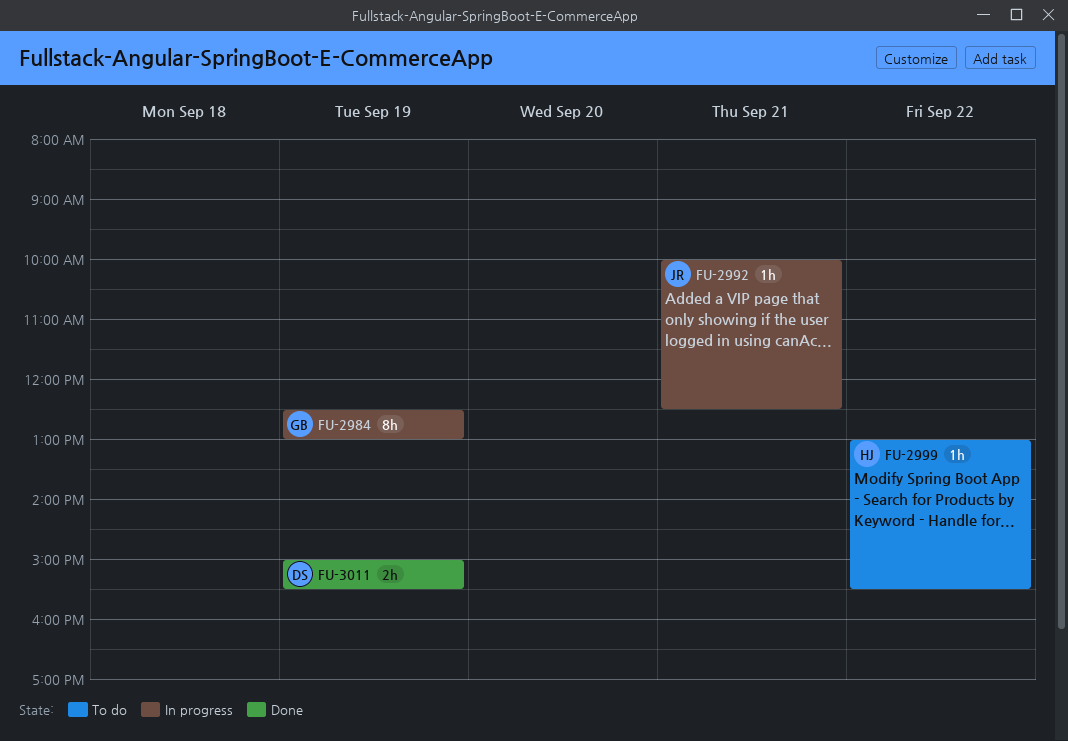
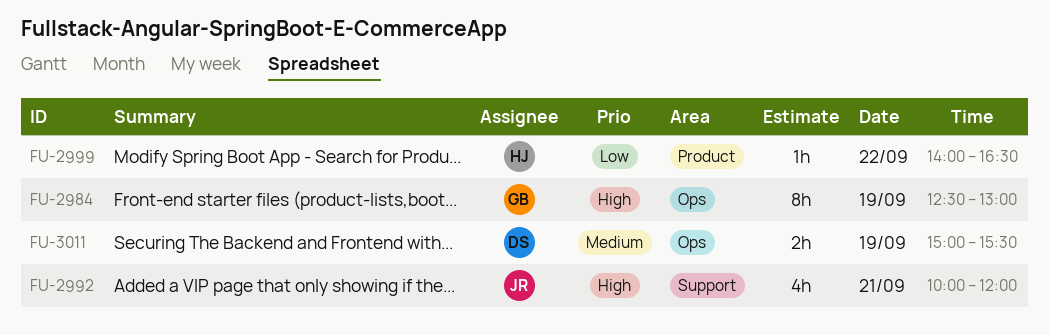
FU-2992, estimate: 1h -> 4h
FU-2992, ends: 12:30 -> 12:00
FU-2999, begins: 13:00 -> 14:00
FU-2999, ends: 15:30 -> 16:30

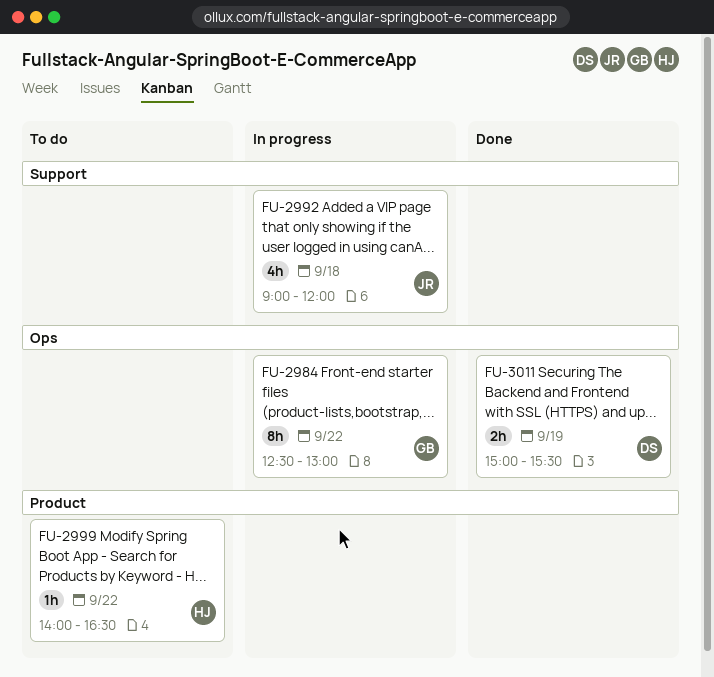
FU-2984, day: Sep 19 -> Sep 22
FU-2992, day: Sep 21 -> Sep 18
FU-2992, begins: 10:00 -> 09:00

